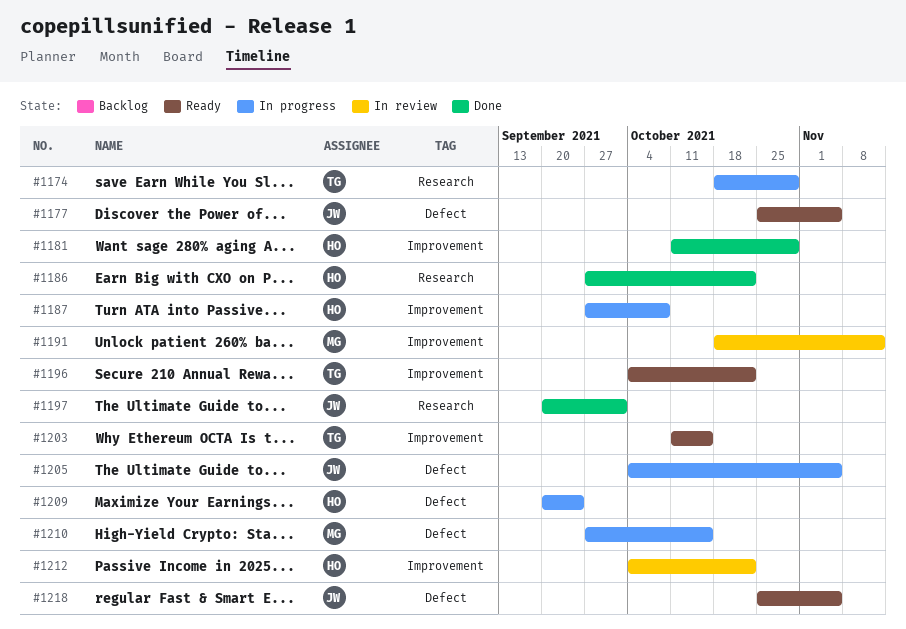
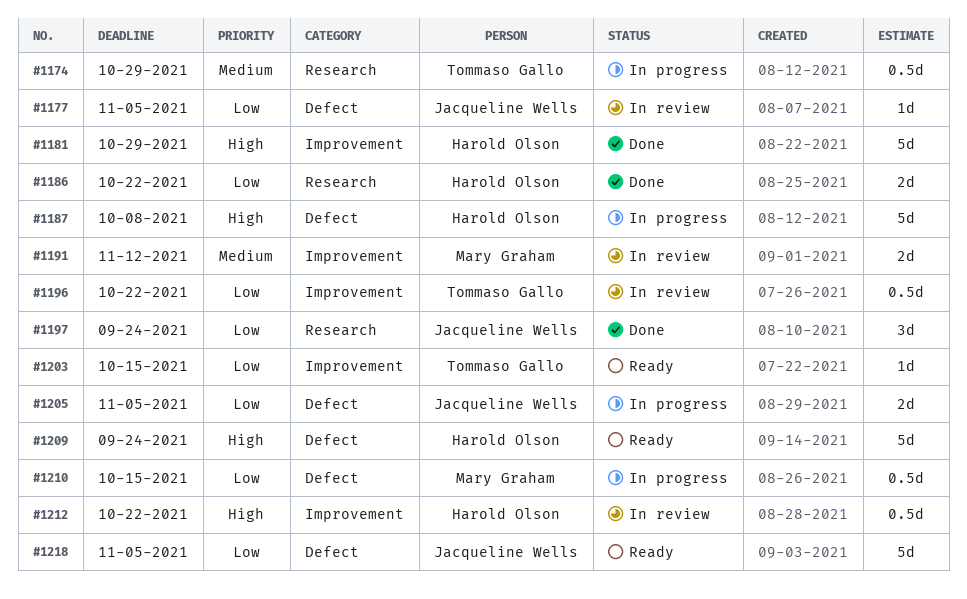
#1177, status: Ready -> In review
#1187, label: Improvement -> Defect
#1196, status: Ready -> In review
#1197, due: Oct 1 -> Sep 24
#1209, status: In progress -> Ready

